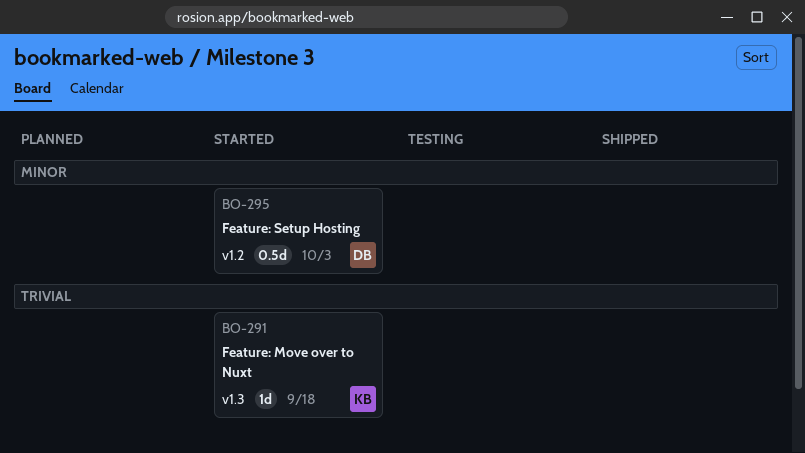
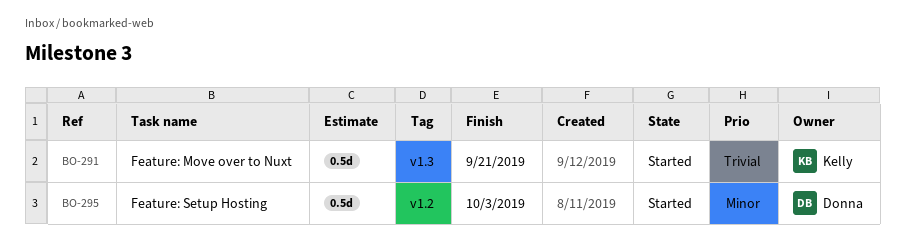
BO-291, estimate: 1d -> 0.5d
BO-291, due: Sep 18 -> Sep 21

